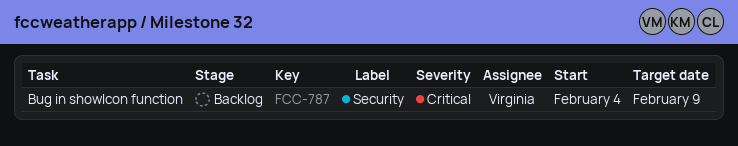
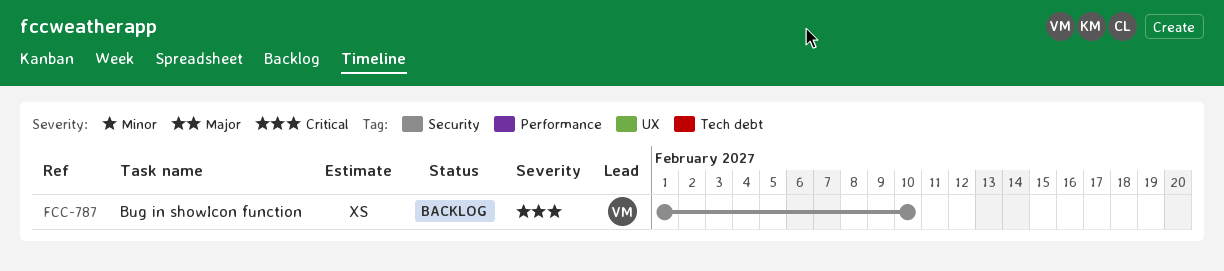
FCC-787, start: Feb 4 -> Feb 1
FCC-787, due: Feb 9 -> Feb 10

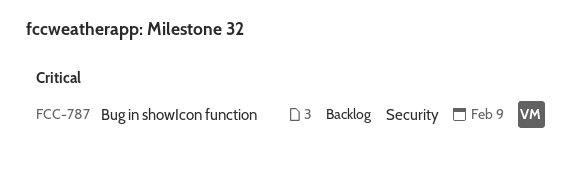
FCC-787, due: Feb 10 -> Feb 9

